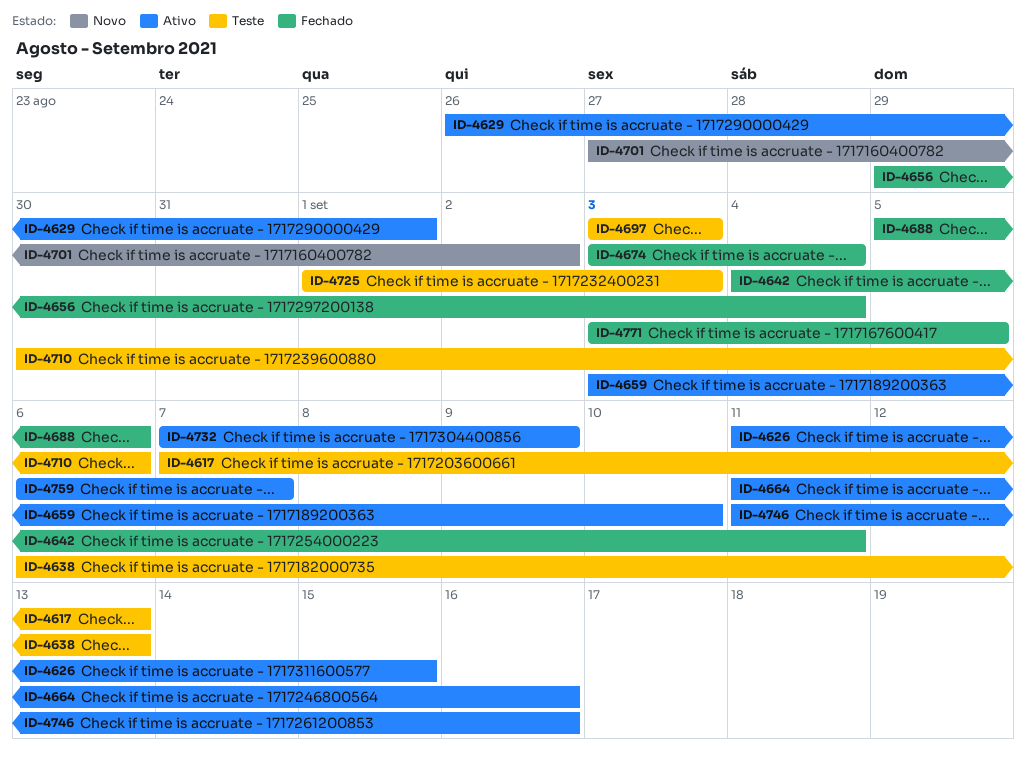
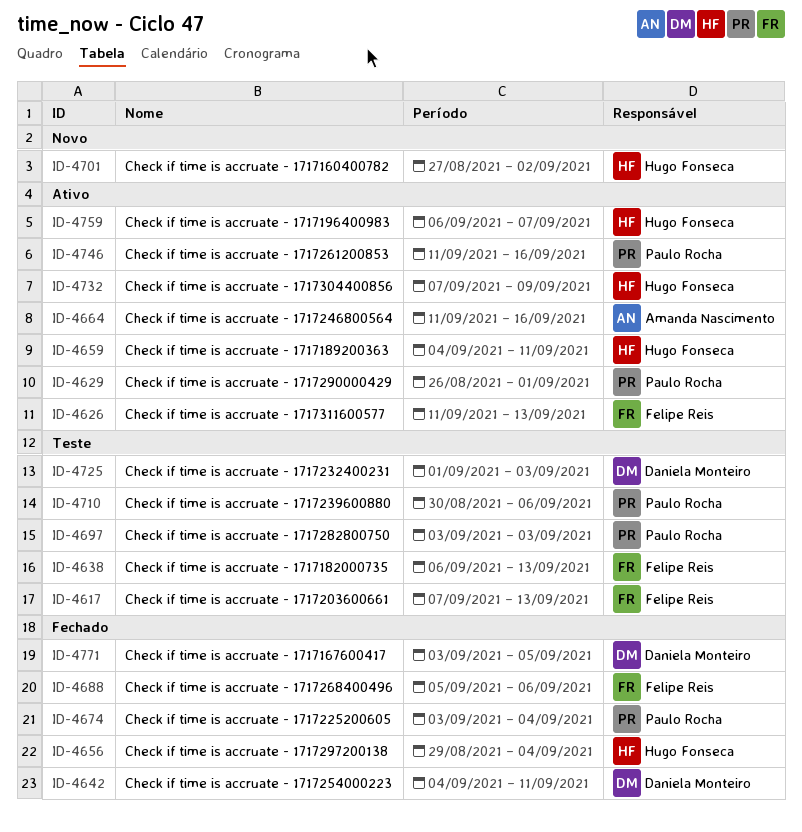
ID-4626, due: Sep 15 -> Sep 13
ID-4659, start: Sep 3 -> Sep 4
ID-4659, due: Sep 10 -> Sep 11

